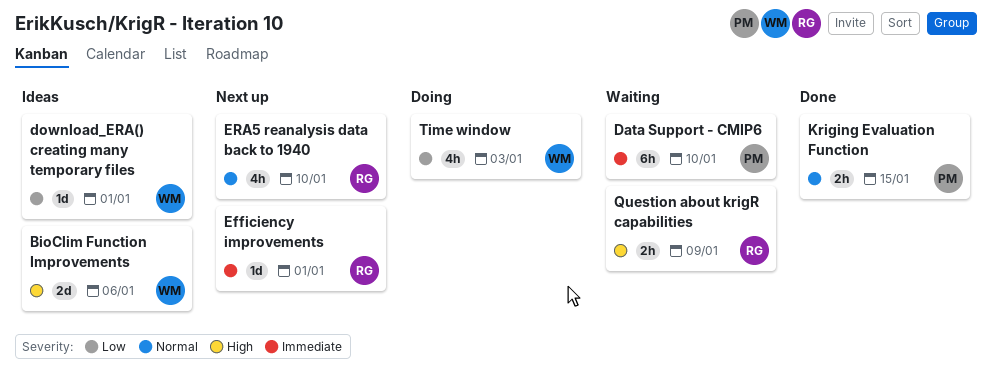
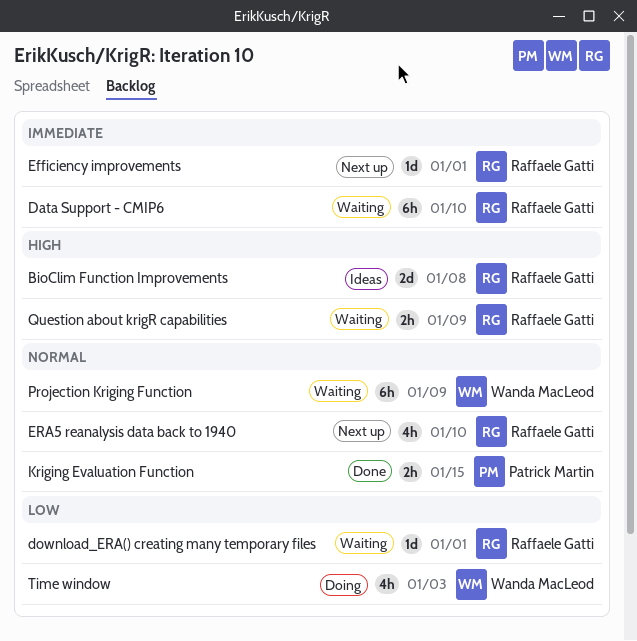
BioClim Function Improvements, owner: Wanda MacLeod -> Raffaele Gatti
BioClim Function Improvements, due: Jan 6 -> Jan 8
Data Support - CMIP6, owner: Patrick Martin -> Raffaele Gatti
download_ERA() creating many temporary files, status: Ideas -> Waiting
download_ERA() creating many temporary files, owner: Wanda MacLeod -> Raffaele Gatti
Projection Kriging Function: none -> present

